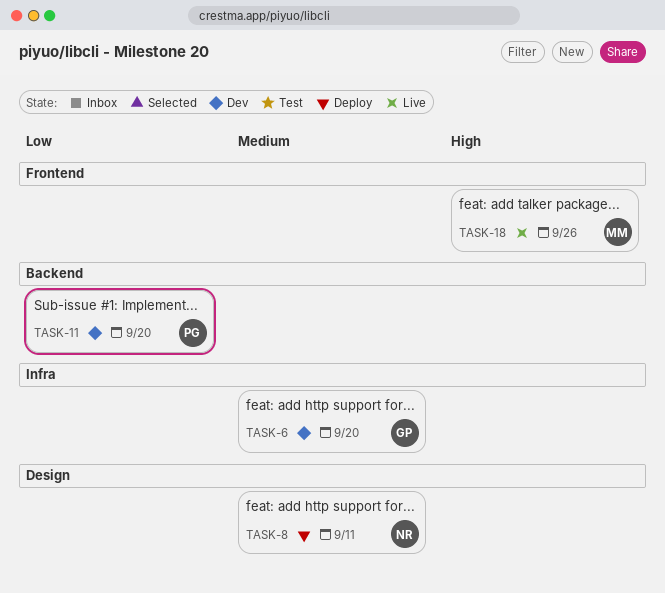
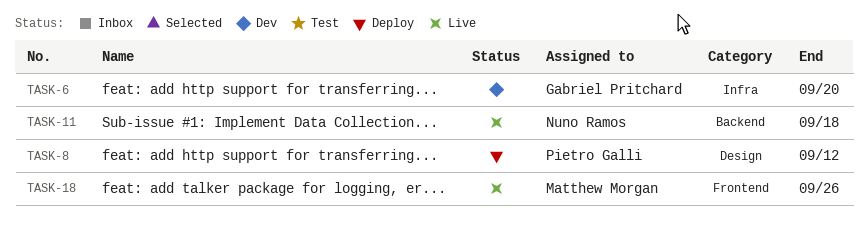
TASK-8, owner: Nuno Ramos -> Pietro Galli
TASK-8, due: Sep 11 -> Sep 12
TASK-11, status: Dev -> Live
TASK-11, owner: Pietro Galli -> Nuno Ramos
TASK-11, due: Sep 20 -> Sep 18

